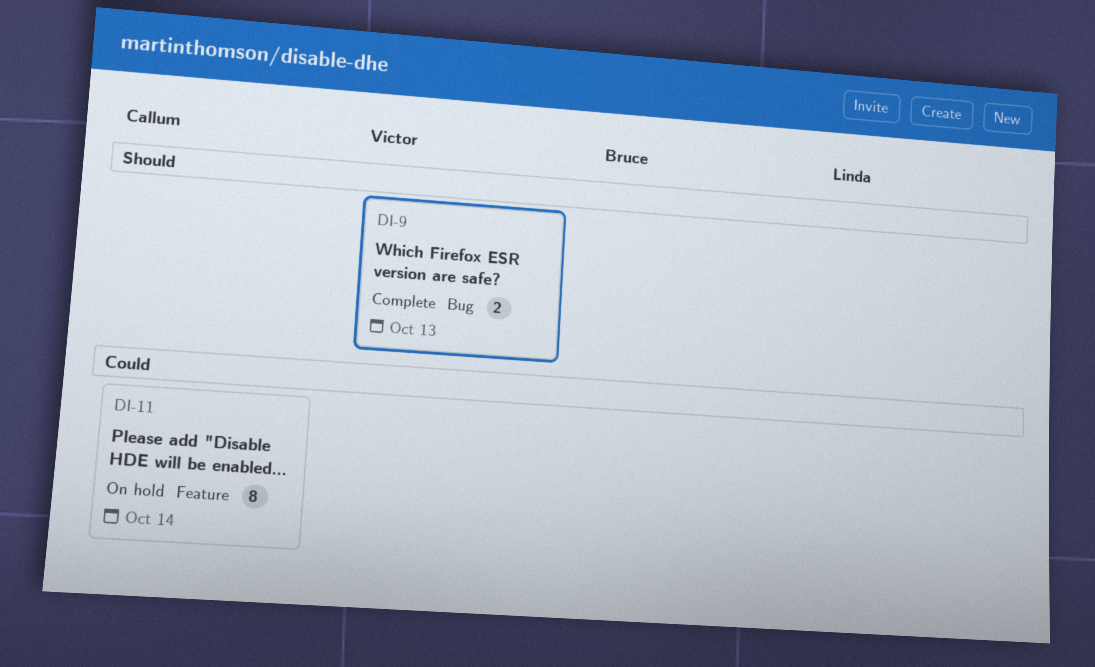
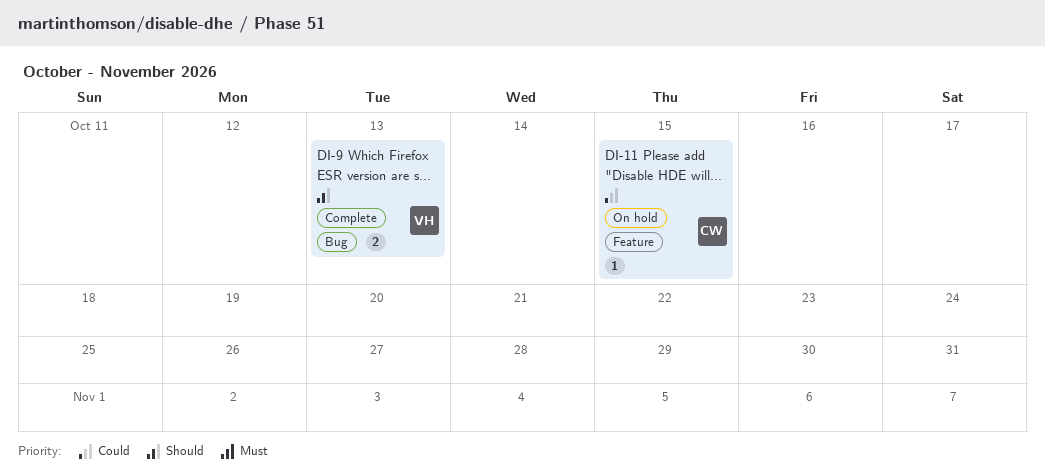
DI-11, estimate: 8 -> 1
DI-11, due: Oct 14 -> Oct 15

